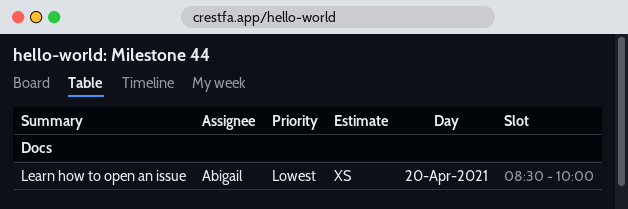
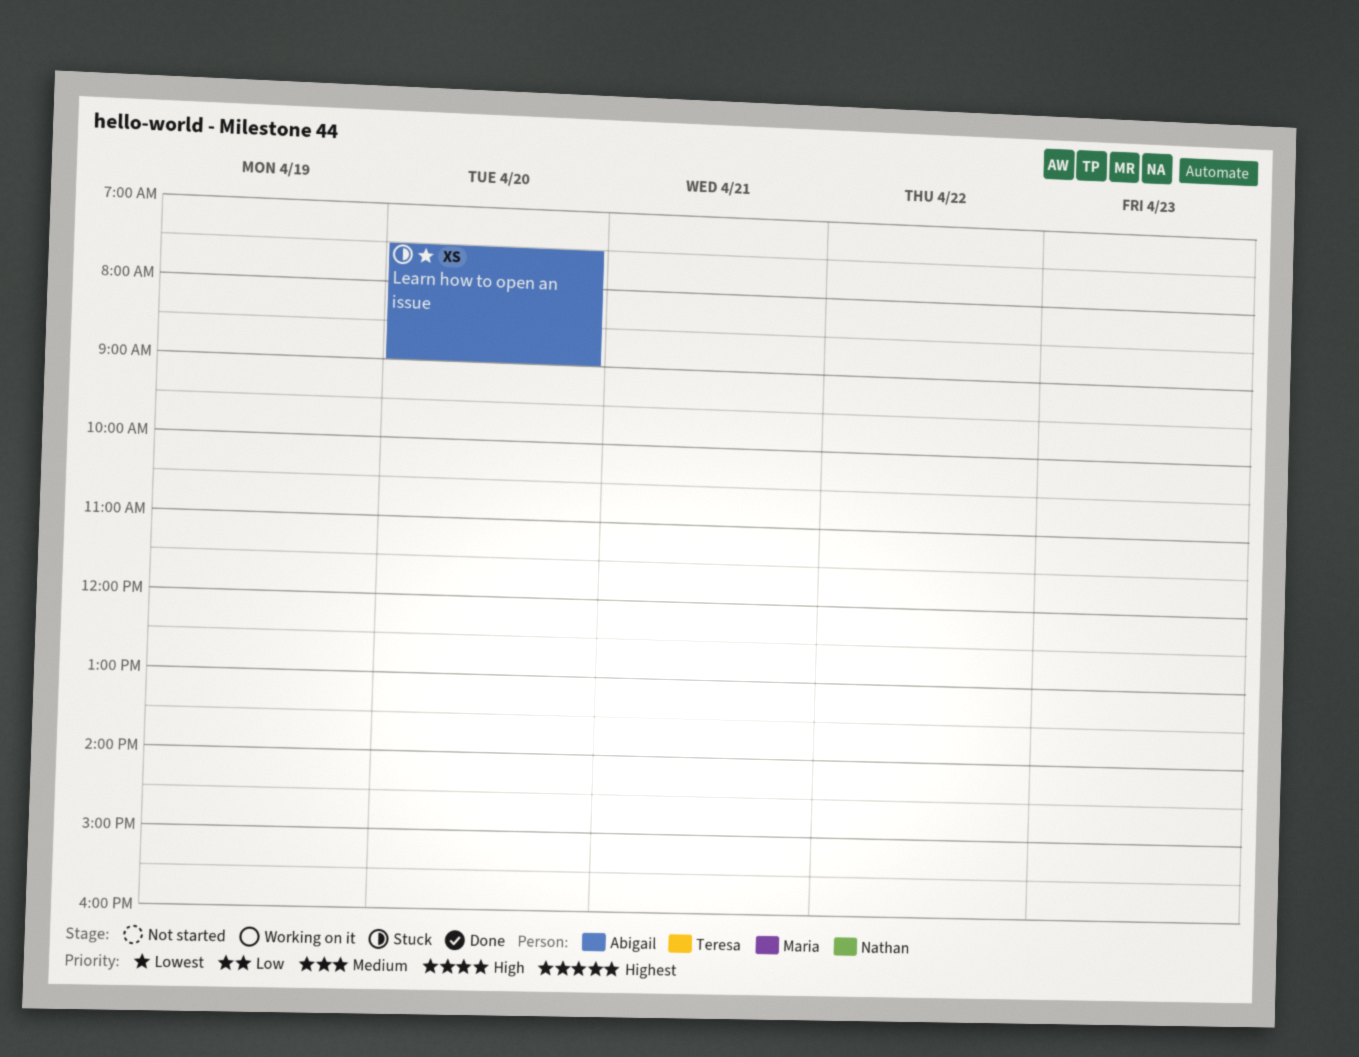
Learn how to open an issue, begins: 08:30 -> 07:30
Learn how to open an issue, ends: 10:00 -> 09:00

